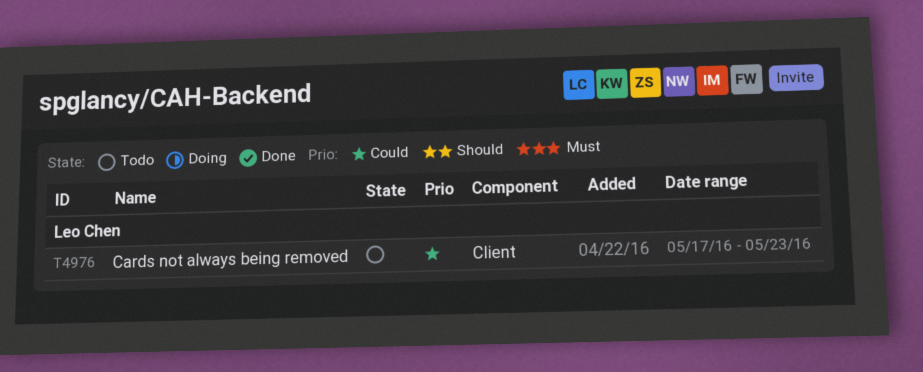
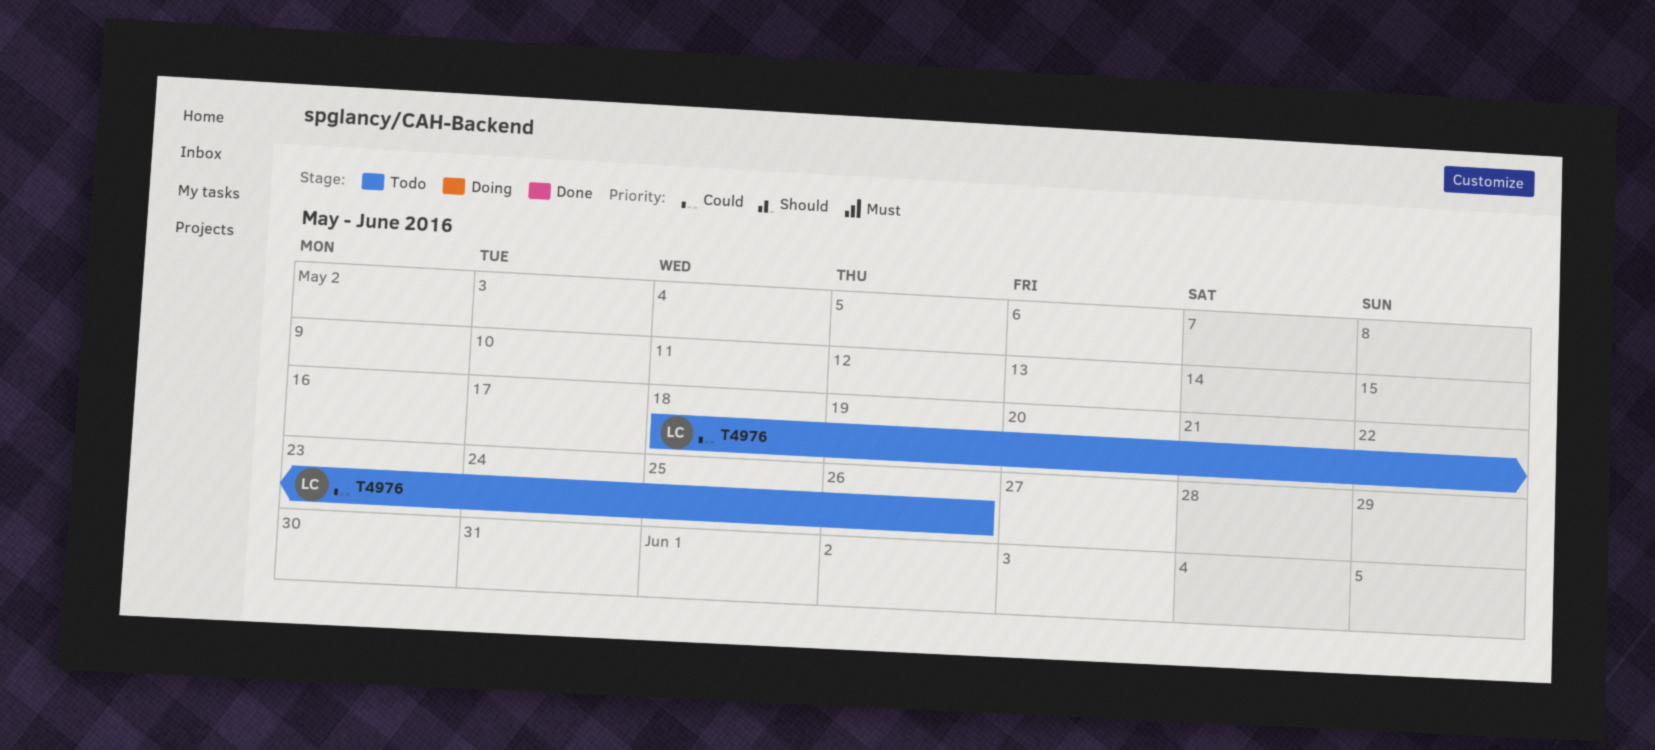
T4976, start: May 17 -> May 18
T4976, due: May 23 -> May 26

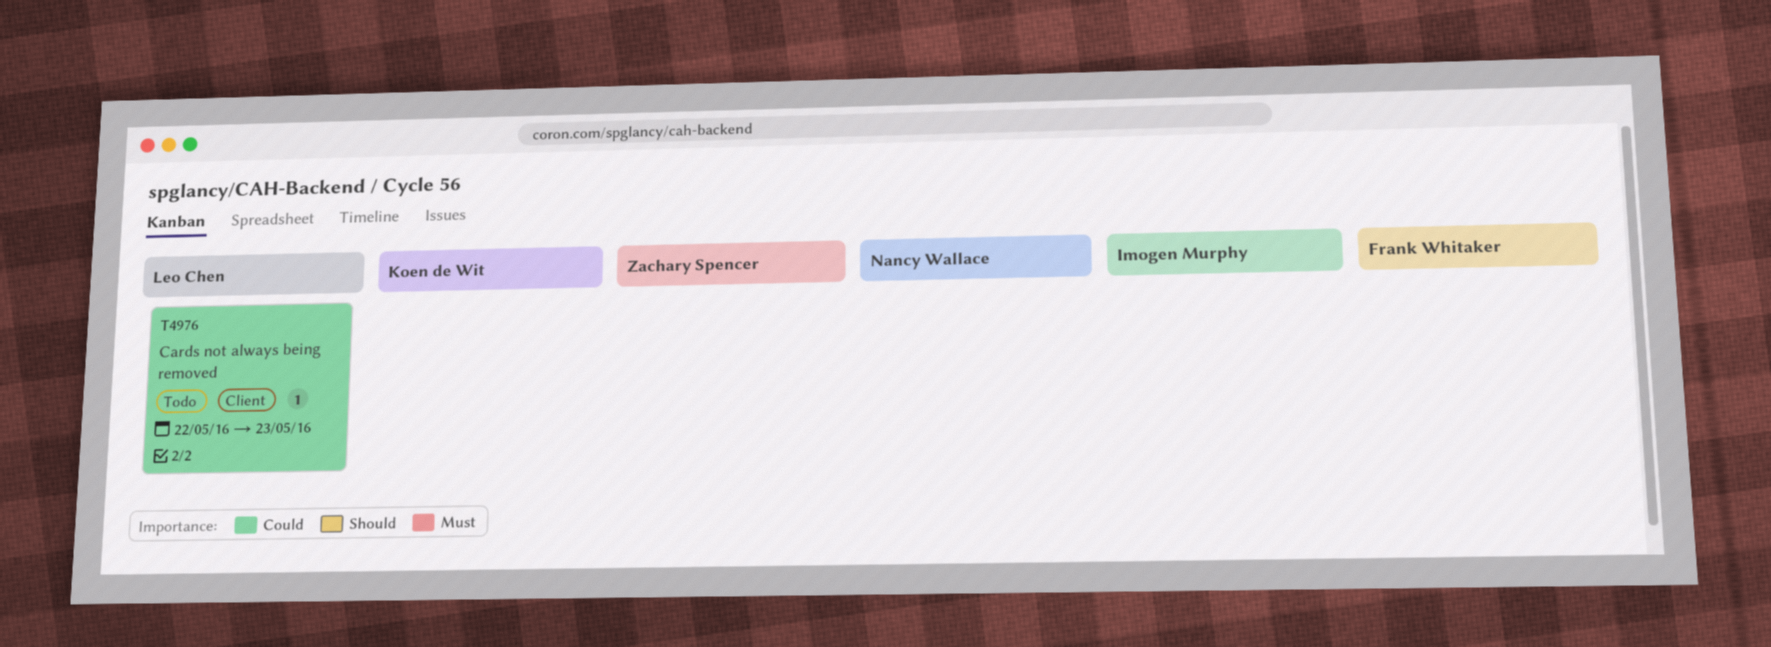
T4976, start: May 18 -> May 22
T4976, due: May 26 -> May 23

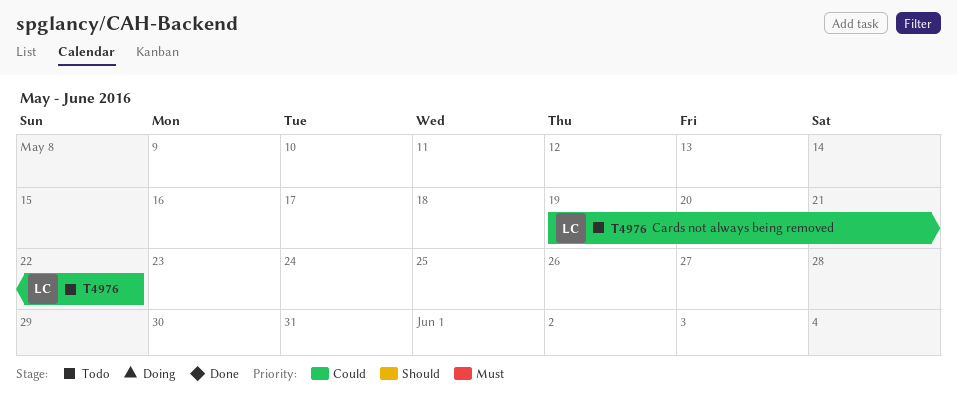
T4976, start: May 22 -> May 19
T4976, due: May 23 -> May 22

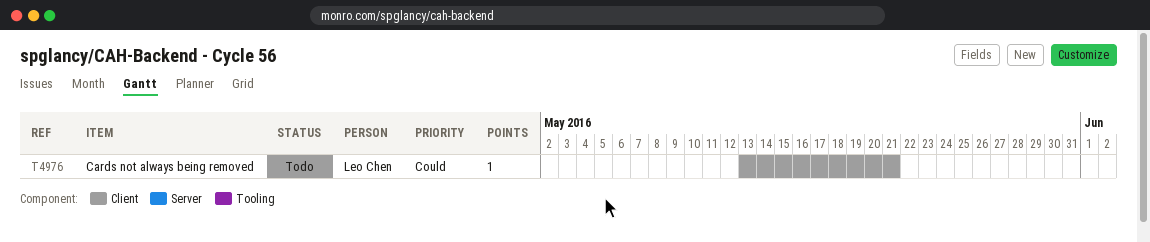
T4976, start: May 19 -> May 13
T4976, due: May 22 -> May 21

